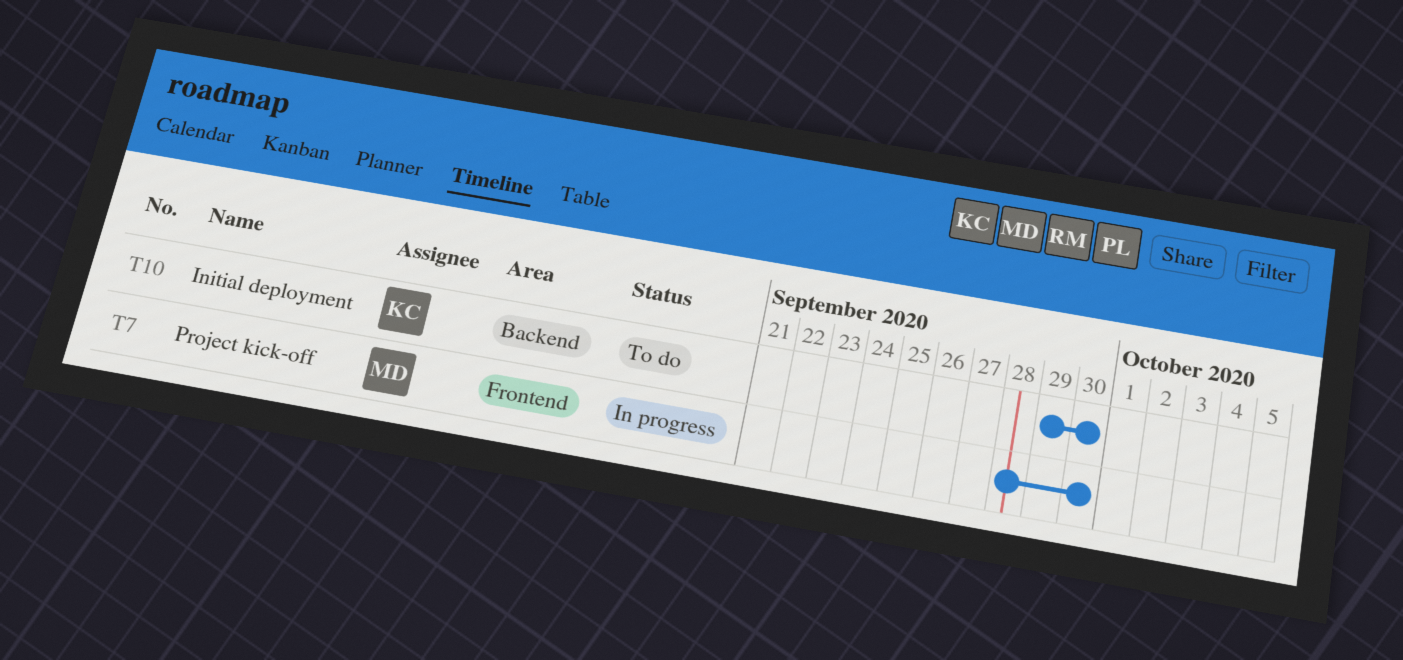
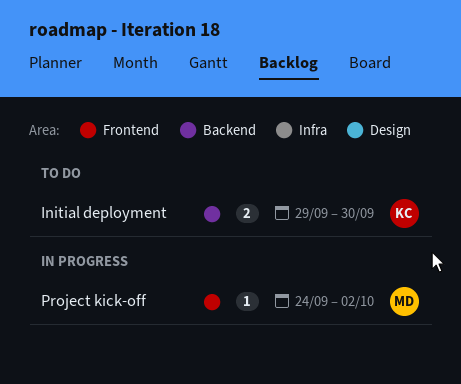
Project kick-off, start: Sep 28 -> Sep 24
Project kick-off, due: Sep 30 -> Oct 2

